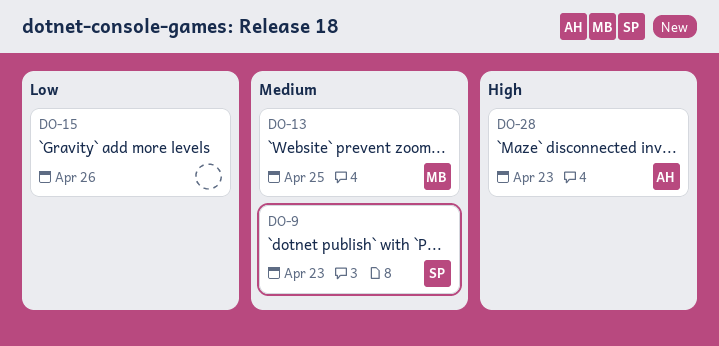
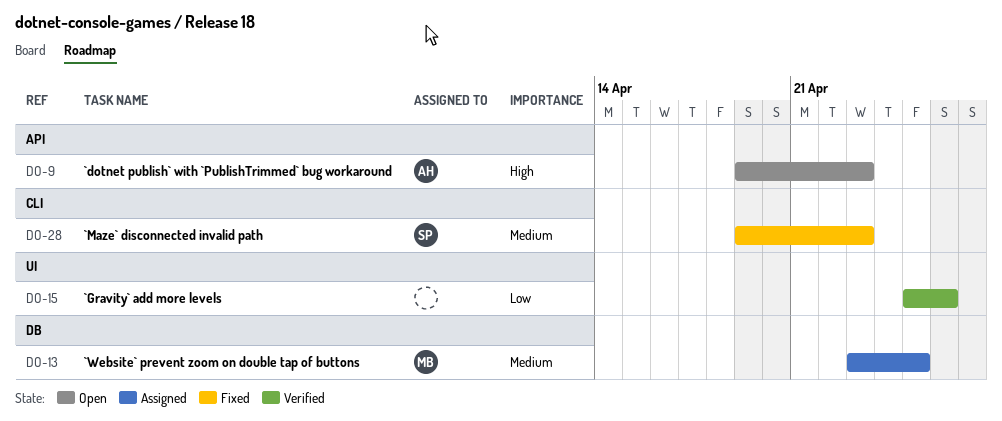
DO-9, owner: SP -> AH
DO-9, priority: Medium -> High
DO-28, owner: AH -> SP
DO-28, priority: High -> Medium

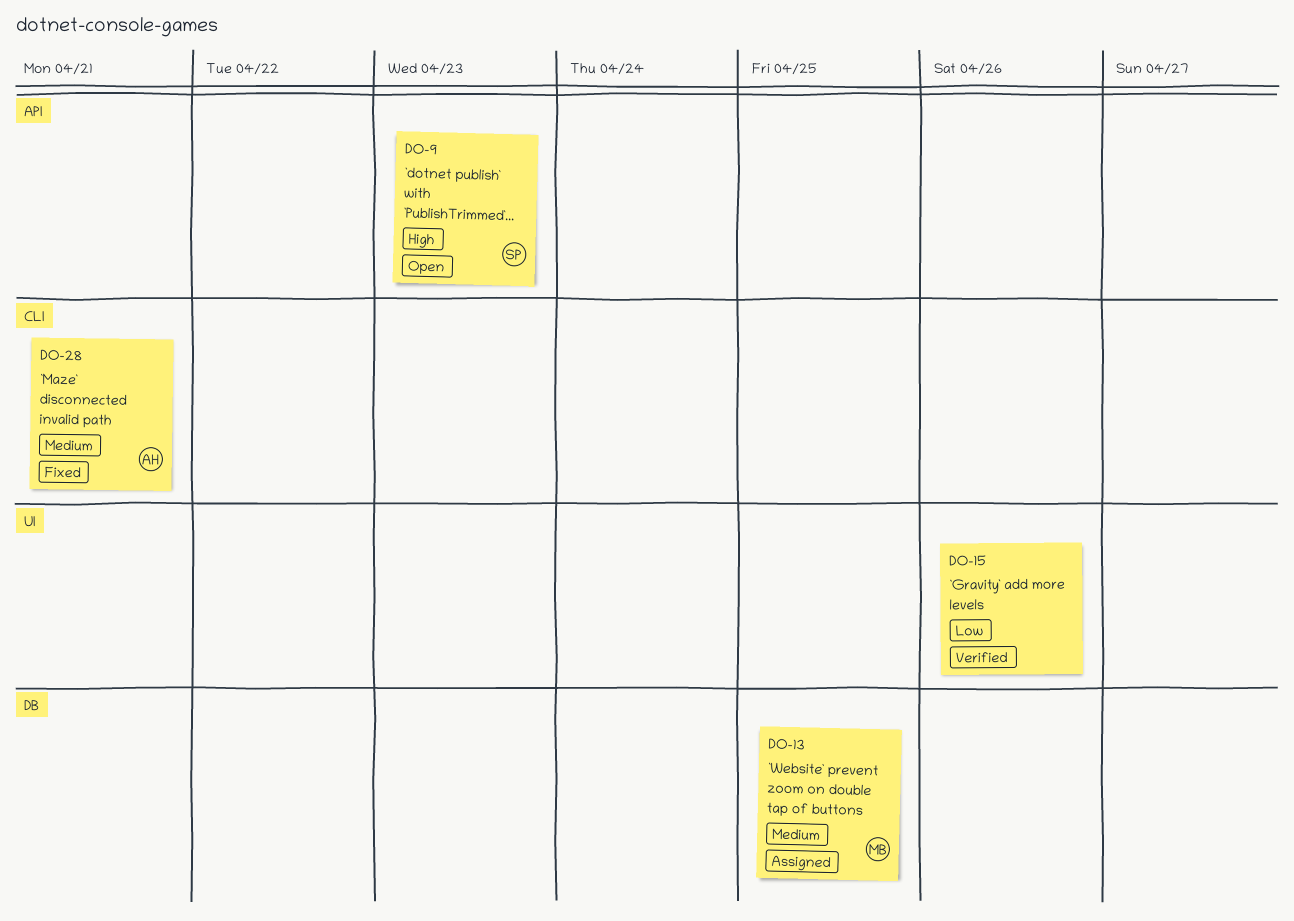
DO-9, owner: AH -> SP
DO-28, owner: SP -> AH
DO-28, due: Apr 23 -> Apr 21

